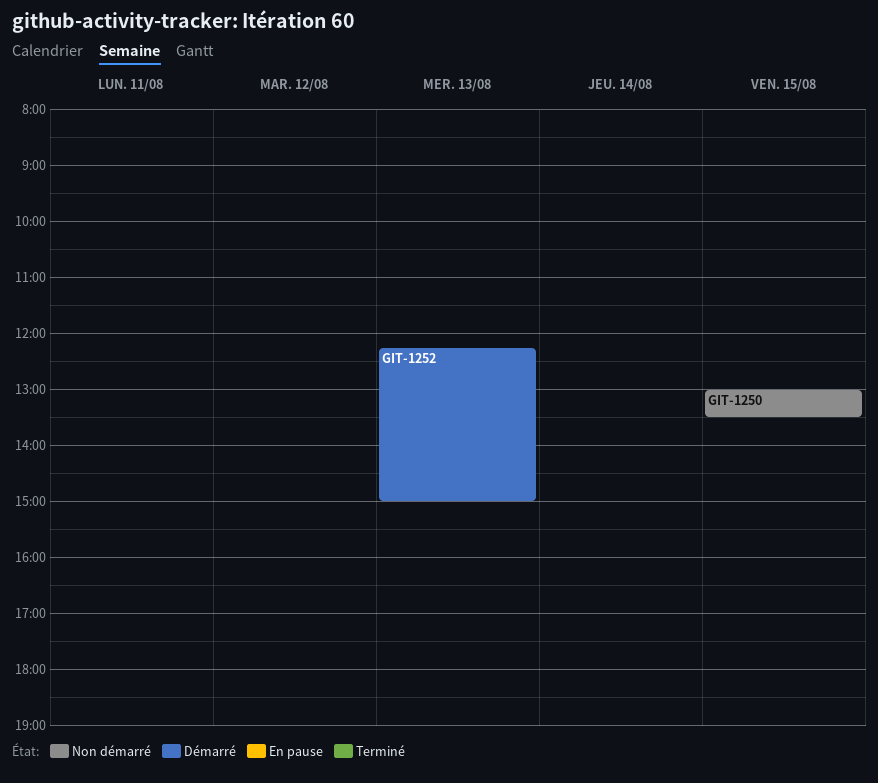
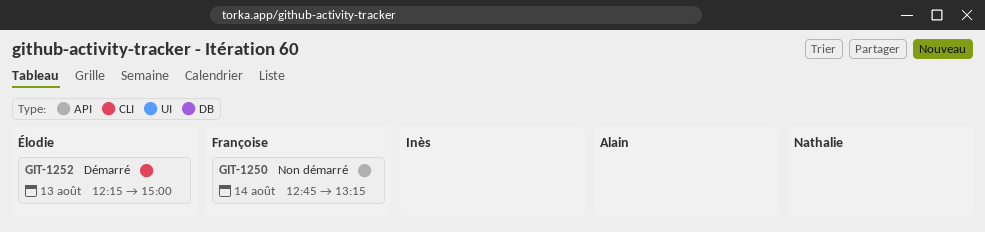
GIT-1250, day: Aug 15 -> Aug 14
GIT-1250, begins: 13:00 -> 12:45
GIT-1250, ends: 13:30 -> 13:15

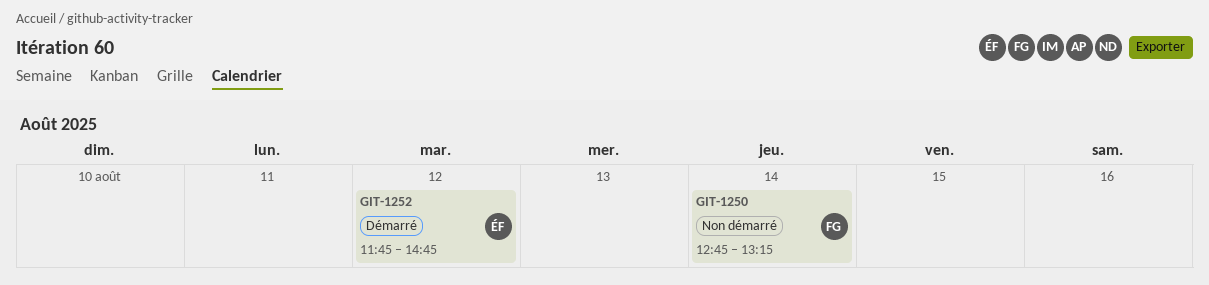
GIT-1252, day: Aug 13 -> Aug 12
GIT-1252, begins: 12:15 -> 11:45
GIT-1252, ends: 15:00 -> 14:45

